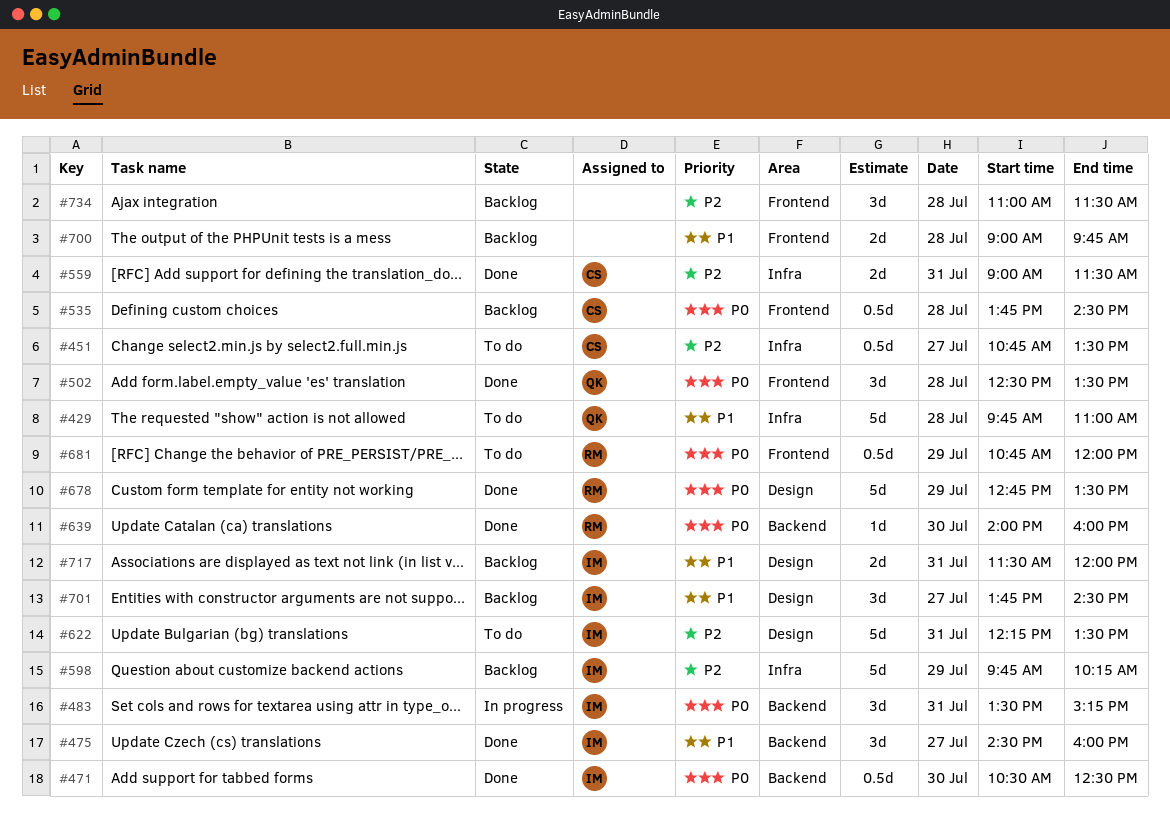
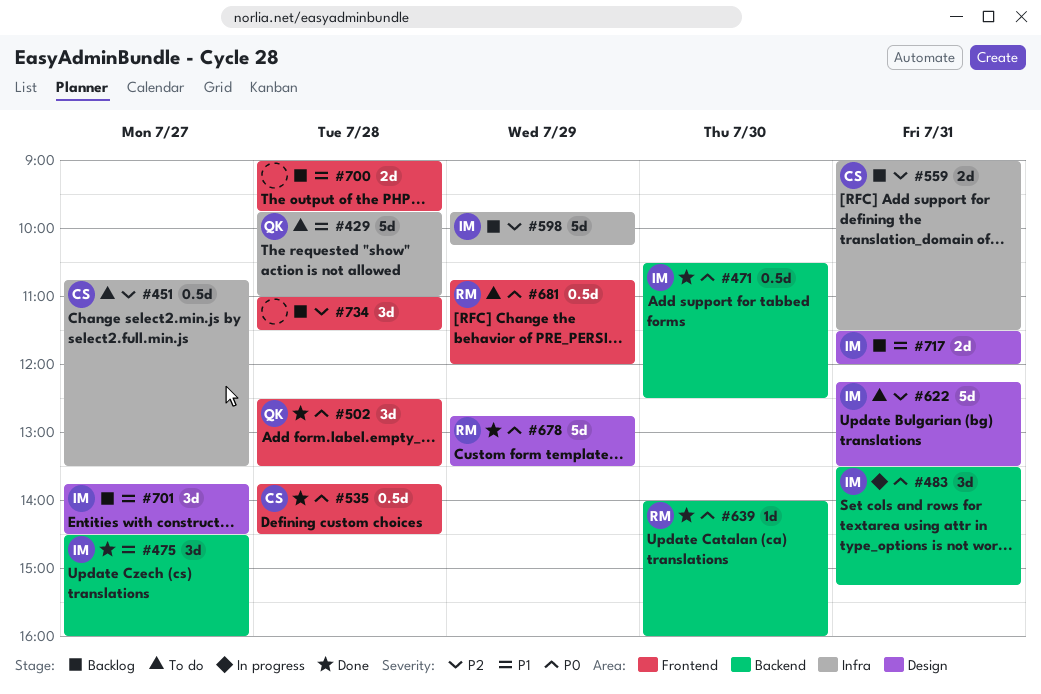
#535, status: Backlog -> Done
#559, status: Done -> Backlog

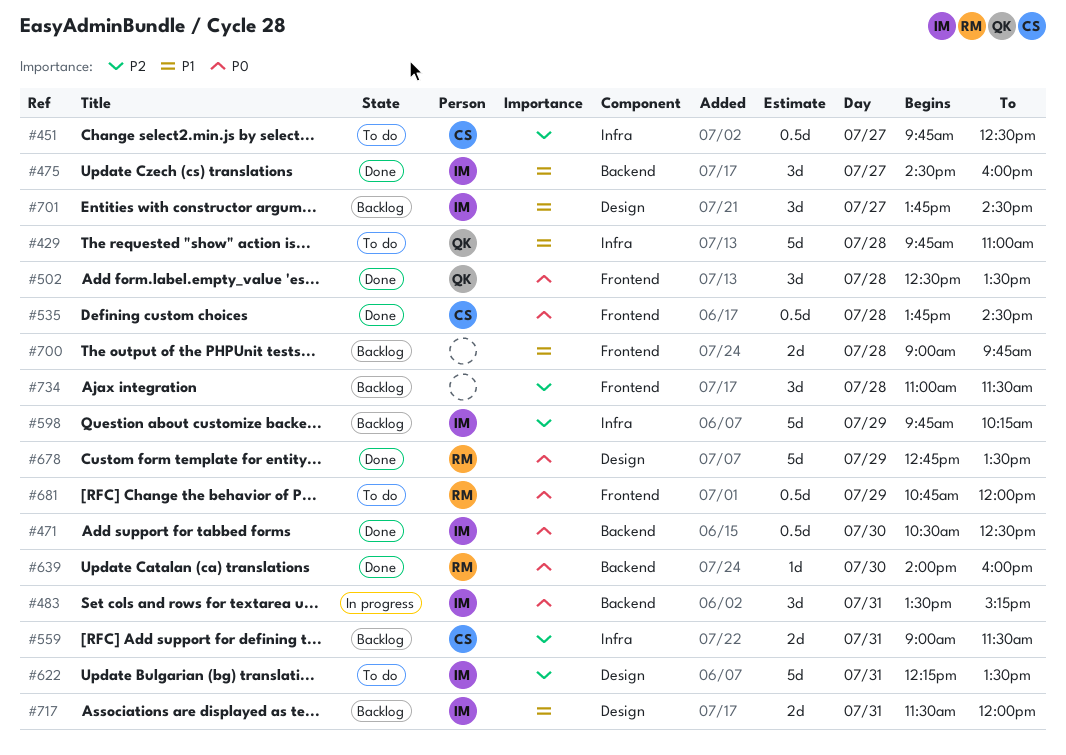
#451, begins: 10:45 -> 09:45
#451, ends: 13:30 -> 12:30

